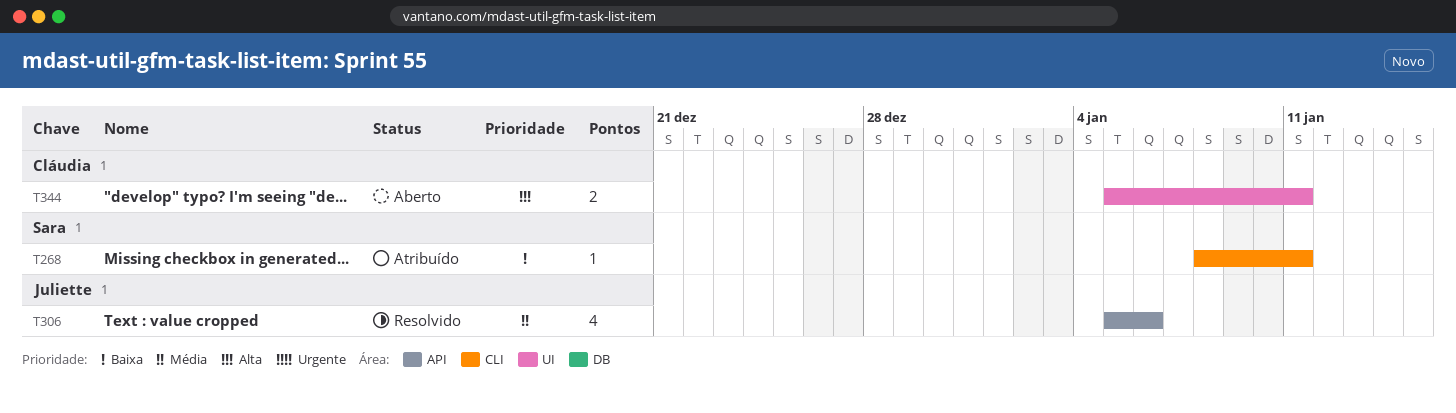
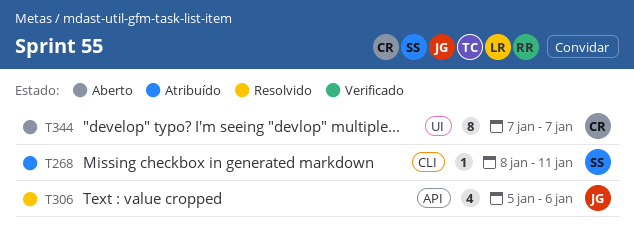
T344, estimate: 2 -> 8
T344, start: Jan 5 -> Jan 7
T344, due: Jan 11 -> Jan 7

